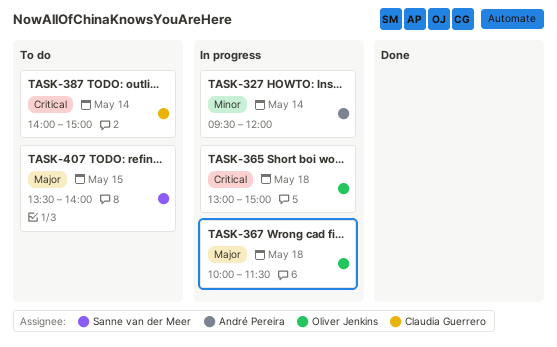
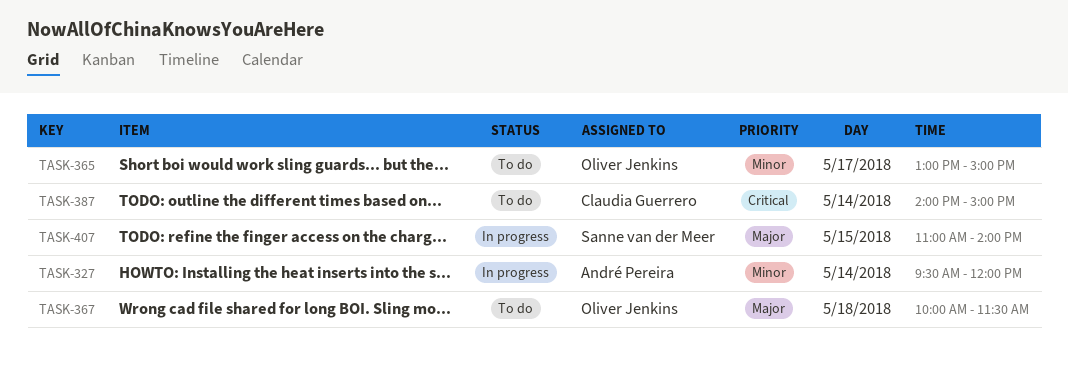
TASK-365, status: In progress -> To do
TASK-365, priority: Critical -> Minor
TASK-365, day: May 18 -> May 17
TASK-367, status: In progress -> To do
TASK-407, status: To do -> In progress
TASK-407, begins: 13:30 -> 11:00

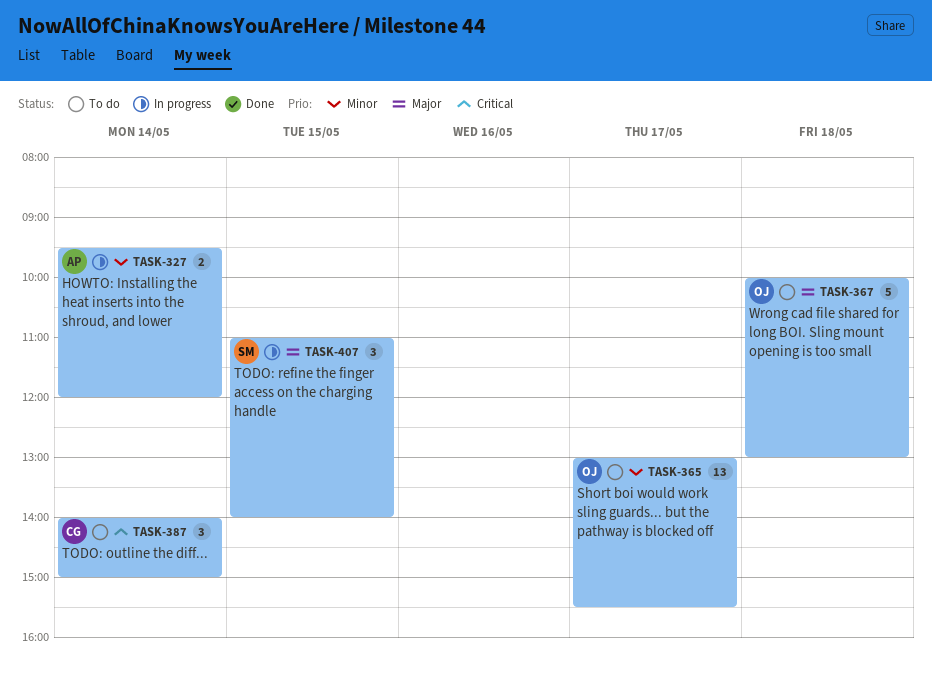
TASK-365, ends: 15:00 -> 15:30
TASK-367, ends: 11:30 -> 13:00

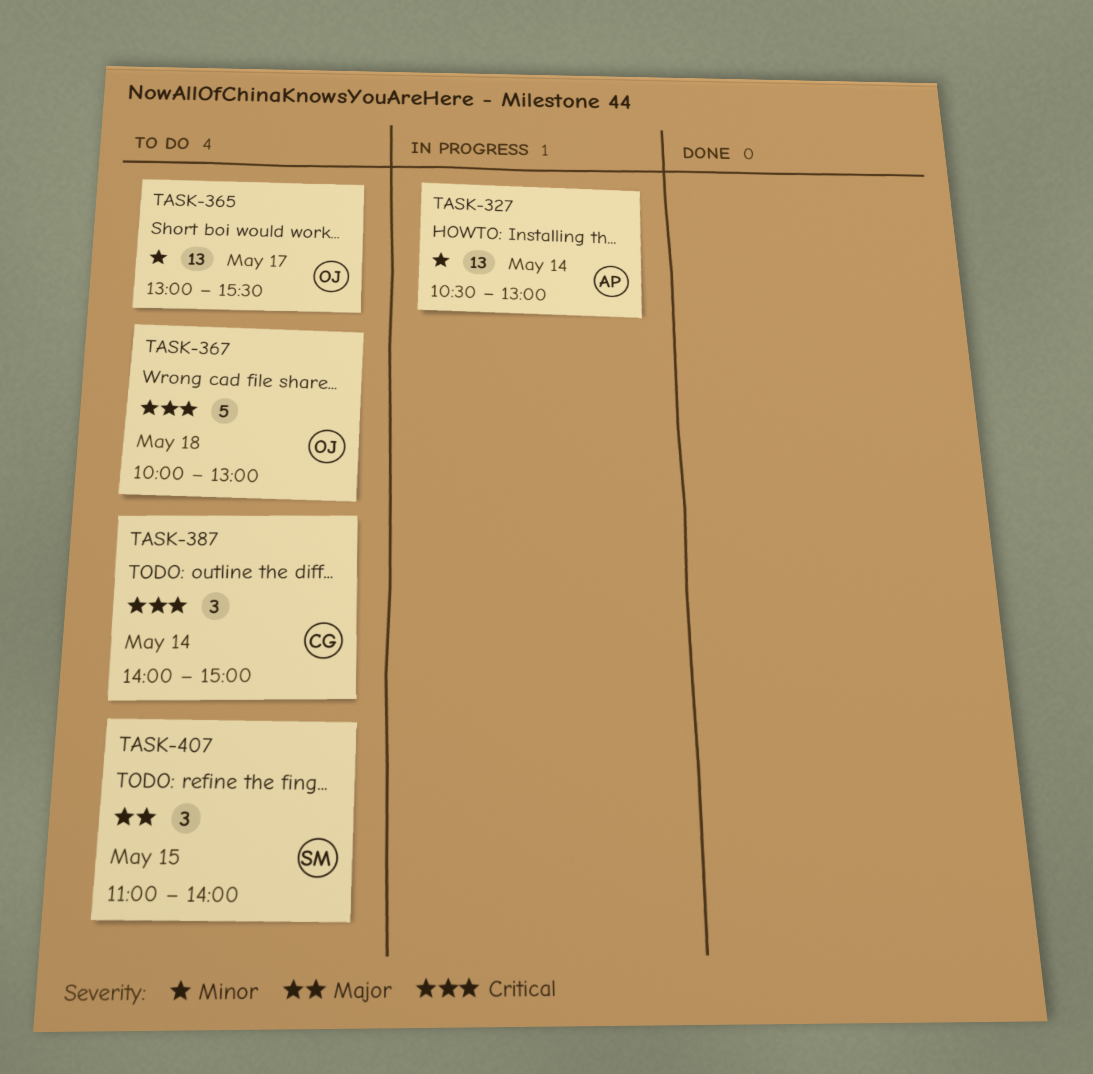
TASK-327, estimate: 2 -> 13
TASK-327, begins: 09:30 -> 10:30
TASK-327, ends: 12:00 -> 13:00
TASK-367, priority: Major -> Critical
TASK-407, status: In progress -> To do

